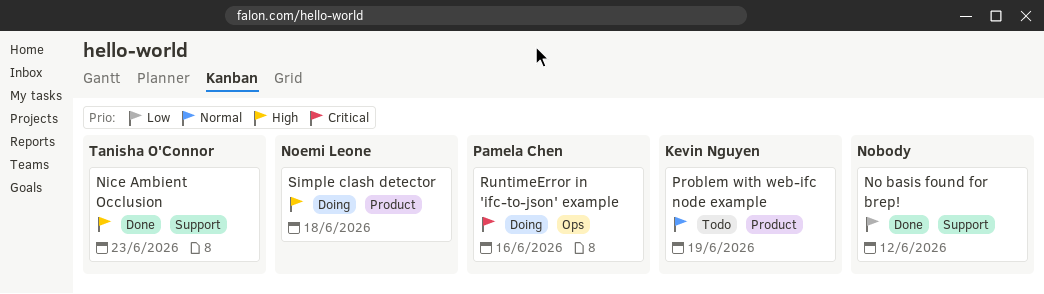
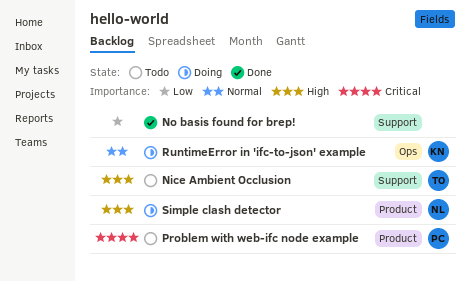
Nice Ambient Occlusion, status: Done -> Todo
Problem with web-ifc node example, owner: Kevin Nguyen -> Pamela Chen
Problem with web-ifc node example, priority: Normal -> Critical
RuntimeError in 'ifc-to-json' example, owner: Pamela Chen -> Kevin Nguyen
RuntimeError in 'ifc-to-json' example, priority: Critical -> Normal

